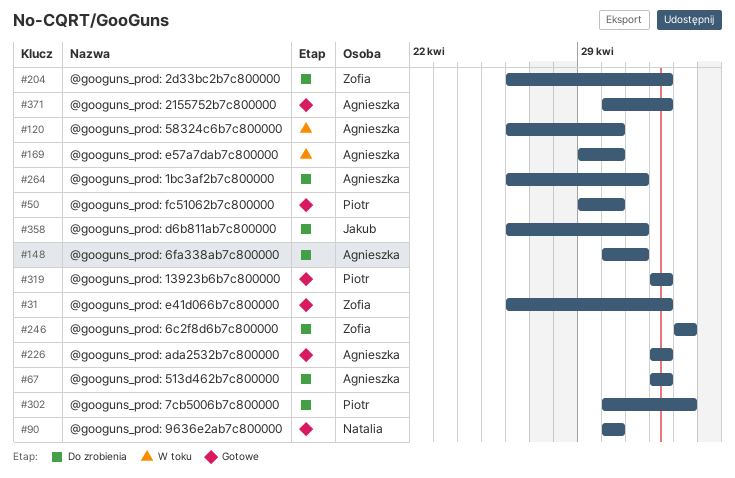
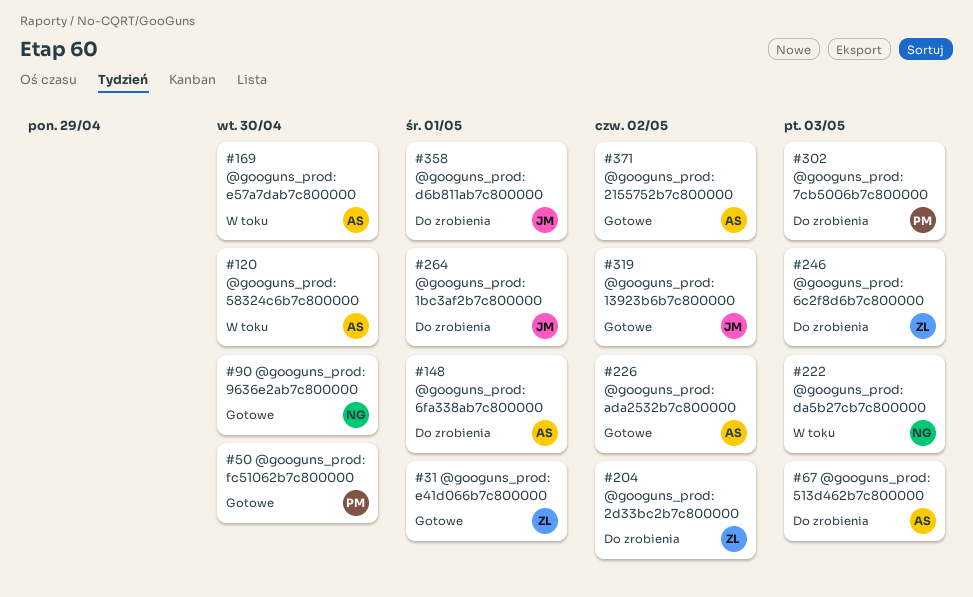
#31, due: May 2 -> May 1
#67, due: May 2 -> May 3
#222: none -> present
#264, owner: Agnieszka -> Jakub
#319, owner: Piotr -> Jakub

